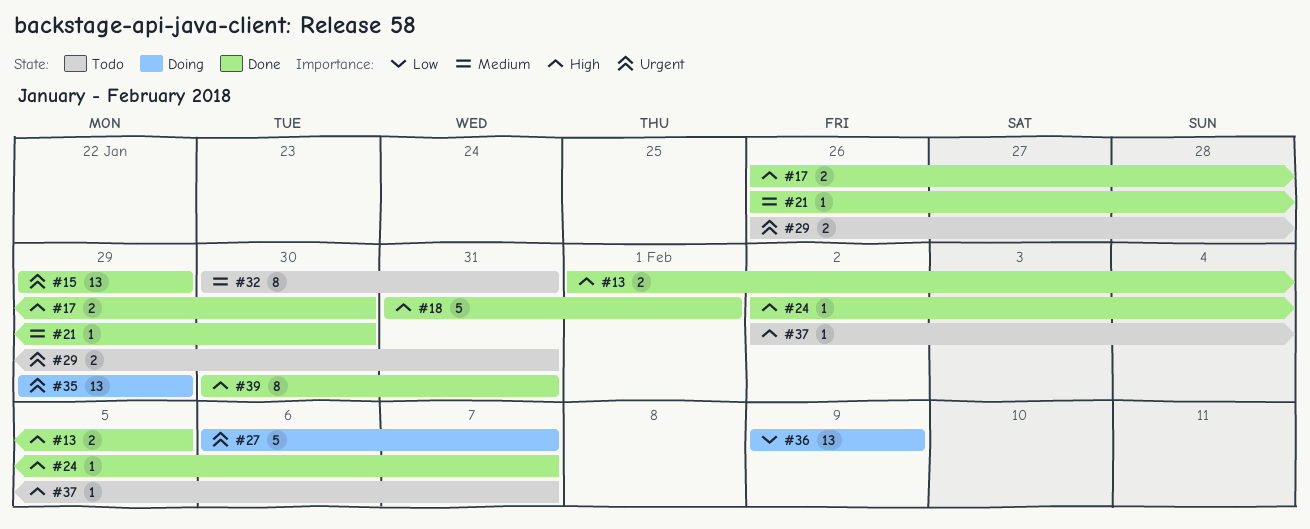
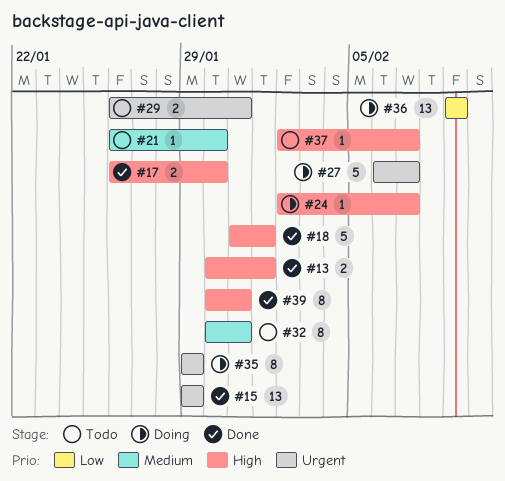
#13, start: Feb 1 -> Jan 30
#13, due: Feb 5 -> Feb 1
#21, status: Done -> Todo
#24, status: Done -> Doing
#35, estimate: 13 -> 8

